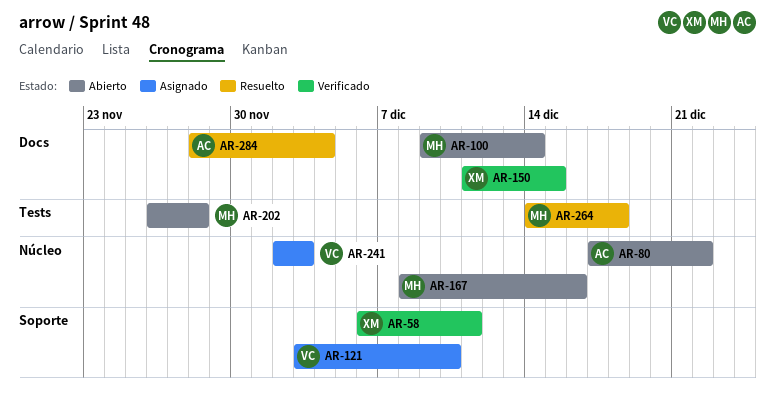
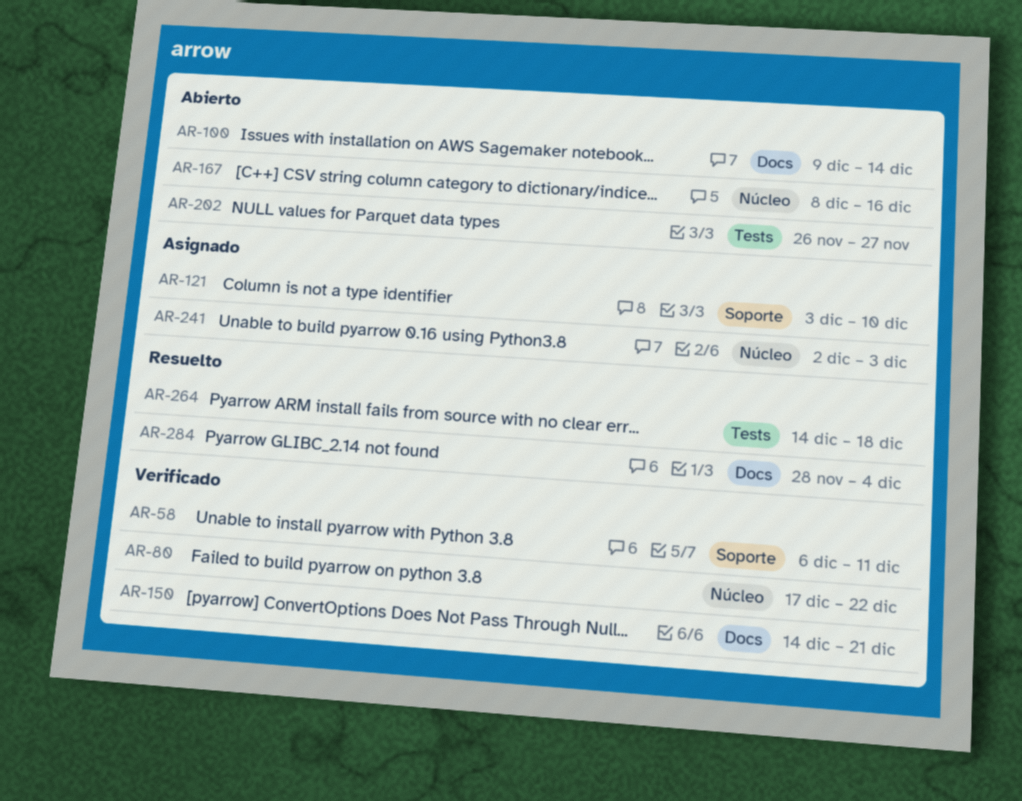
AR-80, status: Abierto -> Verificado
AR-150, start: Dec 11 -> Dec 14
AR-150, due: Dec 15 -> Dec 21
AR-202, due: Nov 28 -> Nov 27

